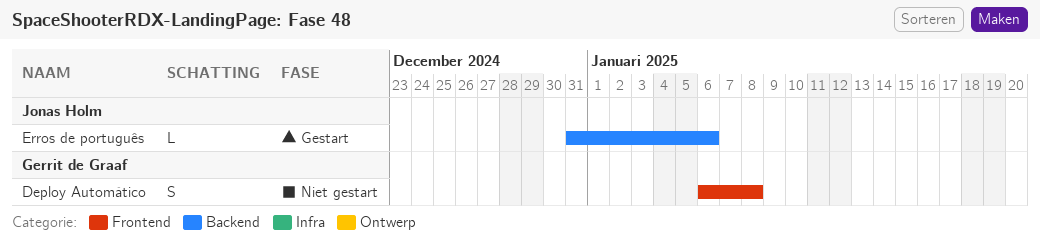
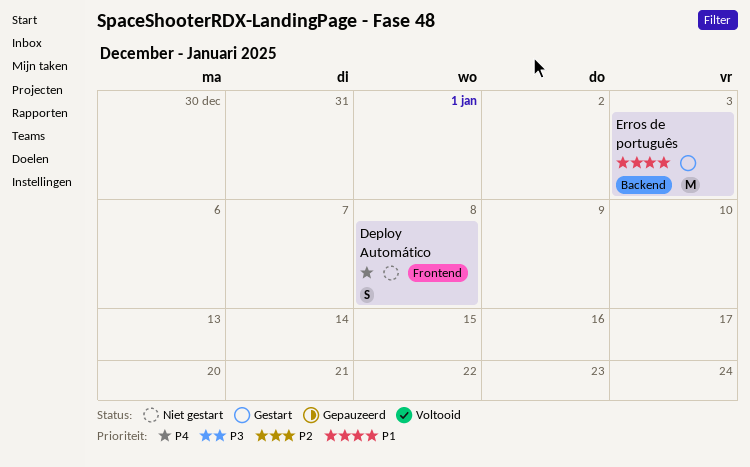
Erros de português, estimate: L -> M
Erros de português, due: Jan 6 -> Jan 3

